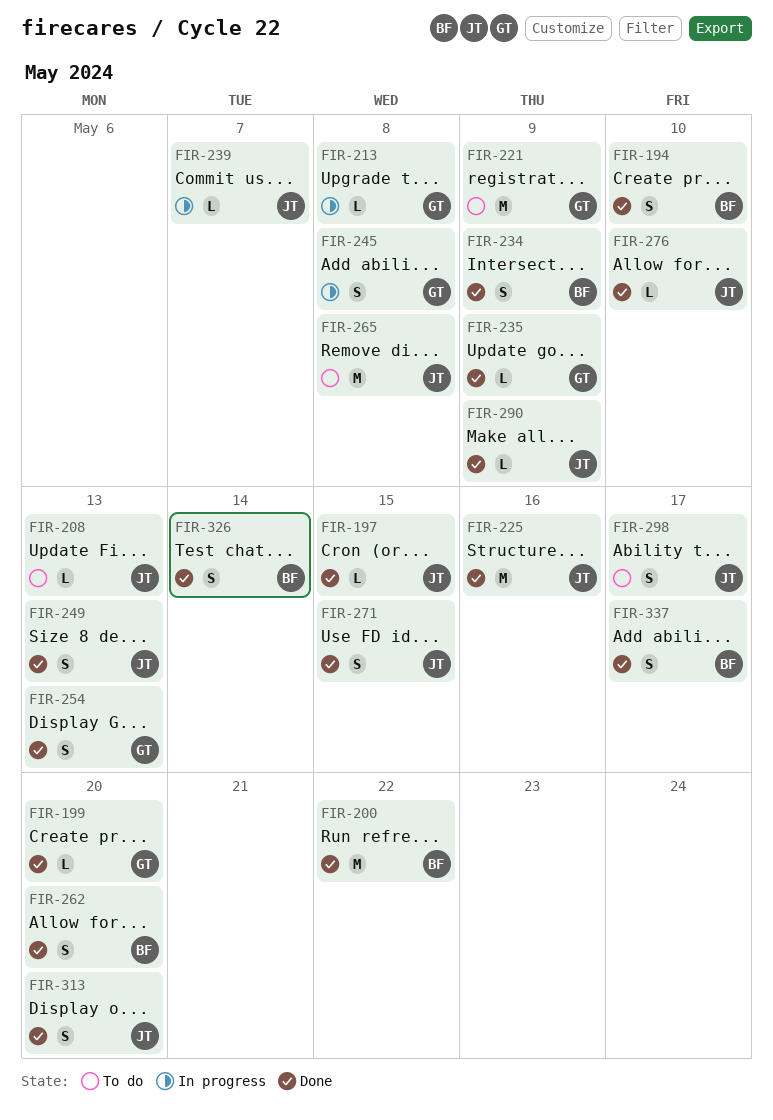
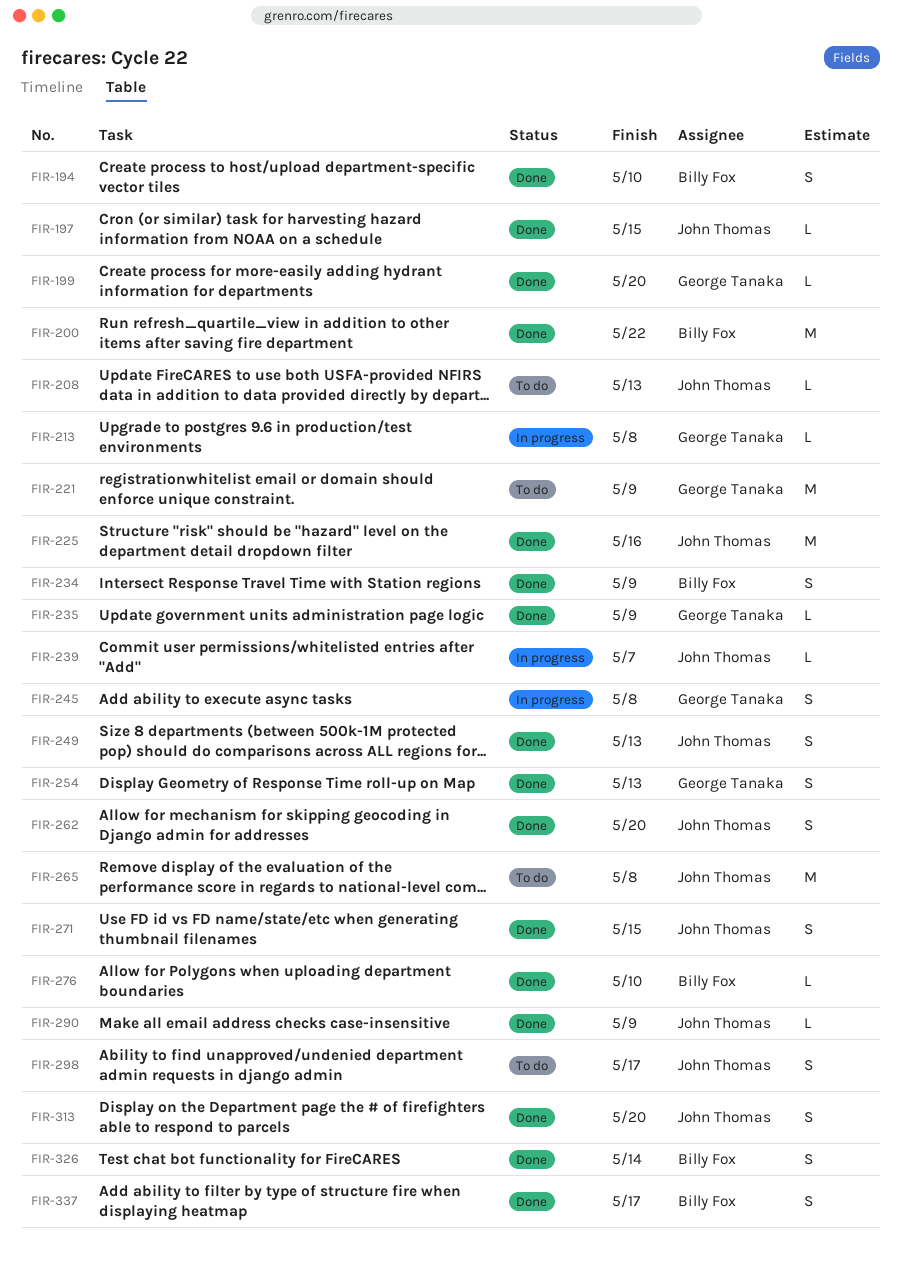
FIR-262, owner: Billy Fox -> John Thomas
FIR-276, owner: John Thomas -> Billy Fox

